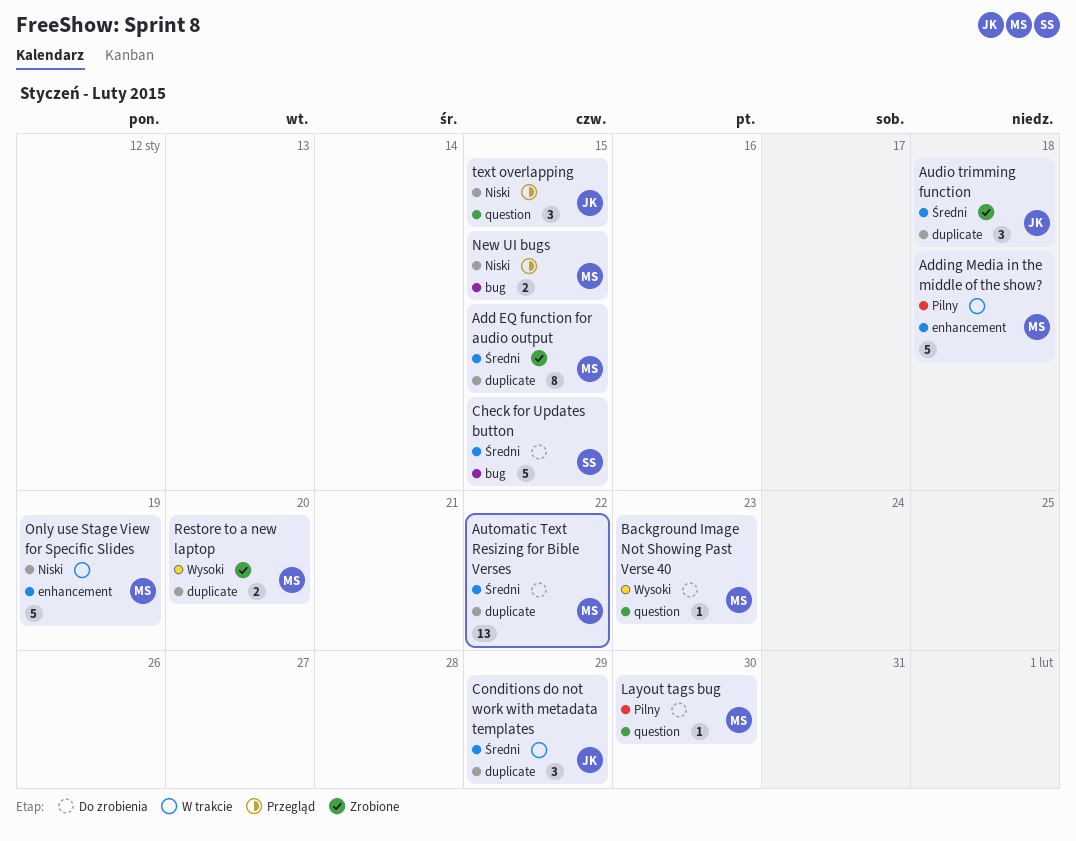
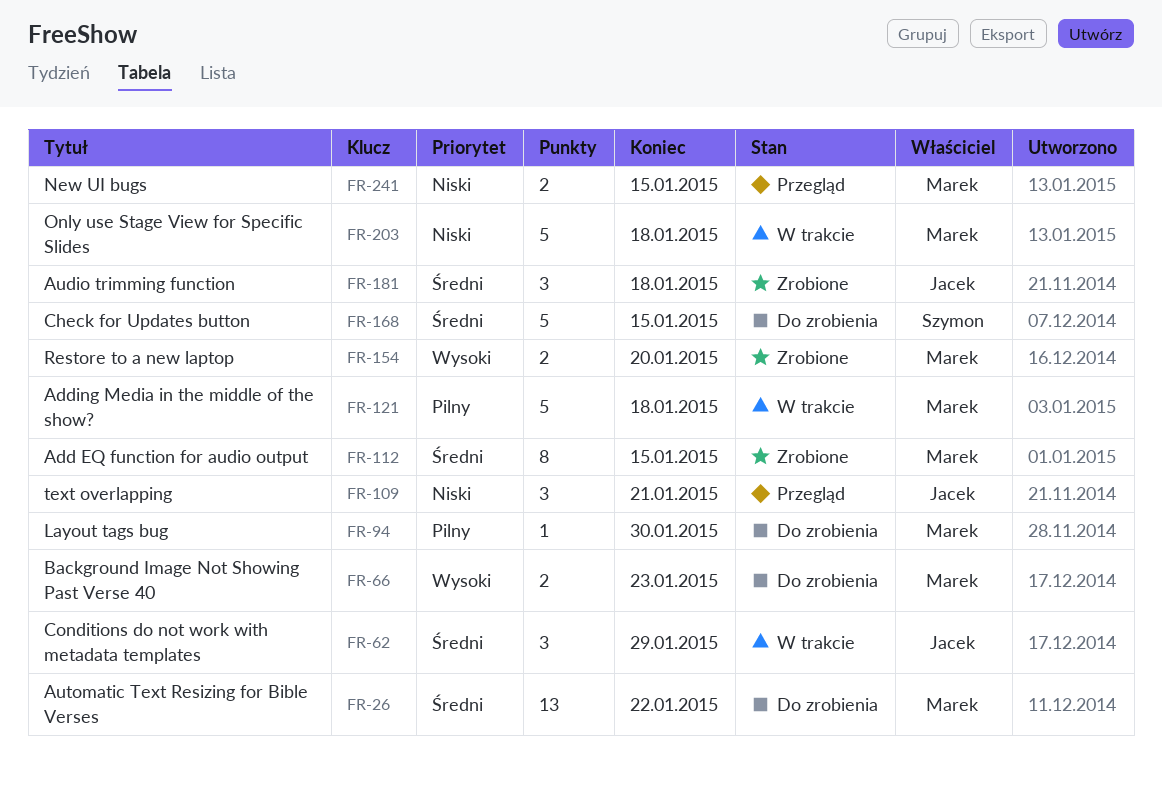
Background Image Not Showing Past Verse 40, estimate: 1 -> 2
Only use Stage View for Specific Slides, due: Jan 19 -> Jan 18
text overlapping, due: Jan 15 -> Jan 21

